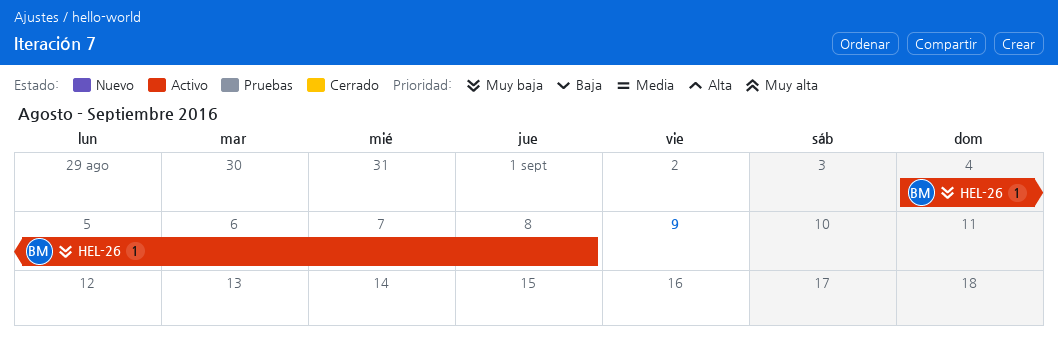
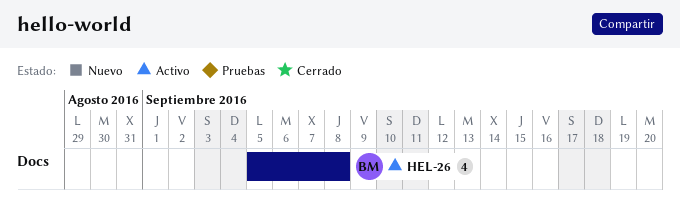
HEL-26, estimate: 1 -> 4
HEL-26, start: Sep 4 -> Sep 5

